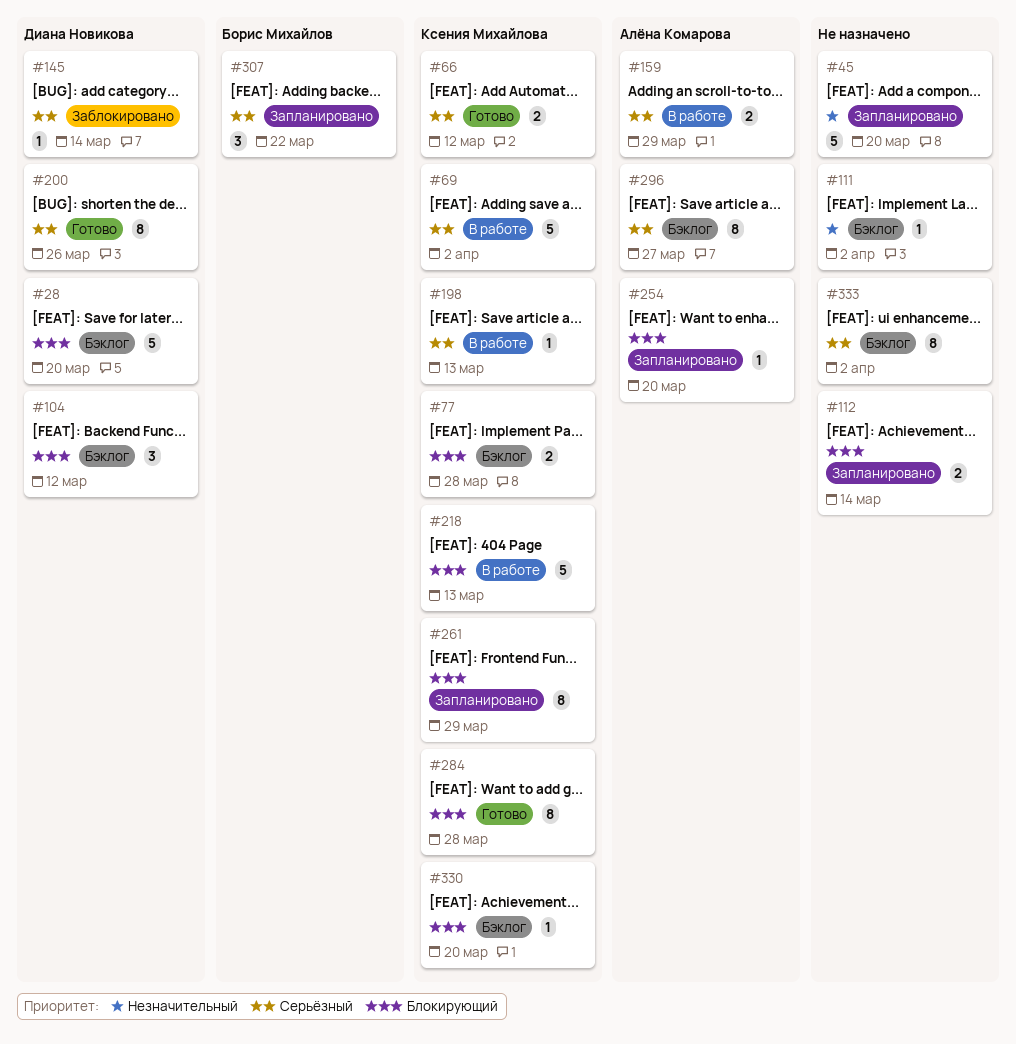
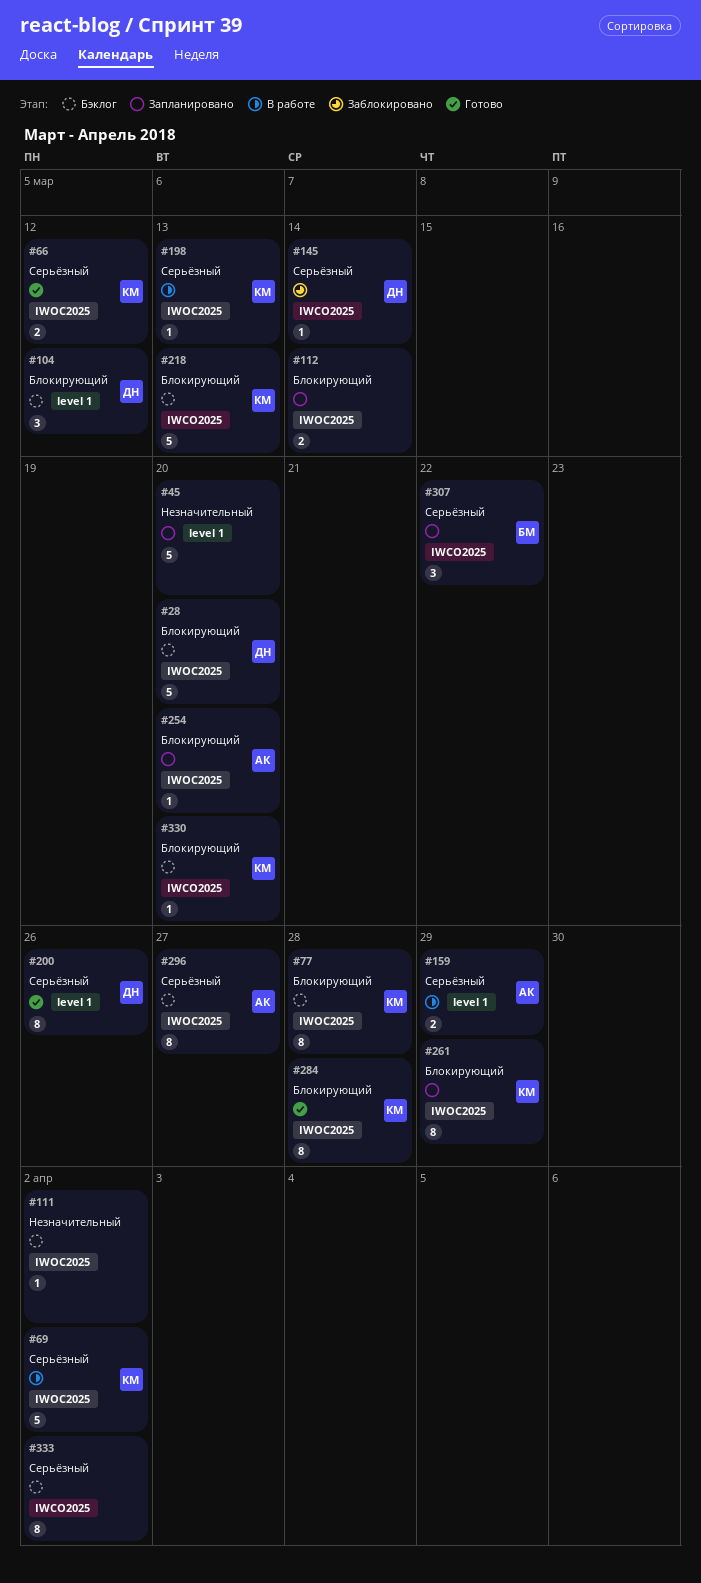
#77, estimate: 2 -> 8
#218, status: В работе -> Бэклог

